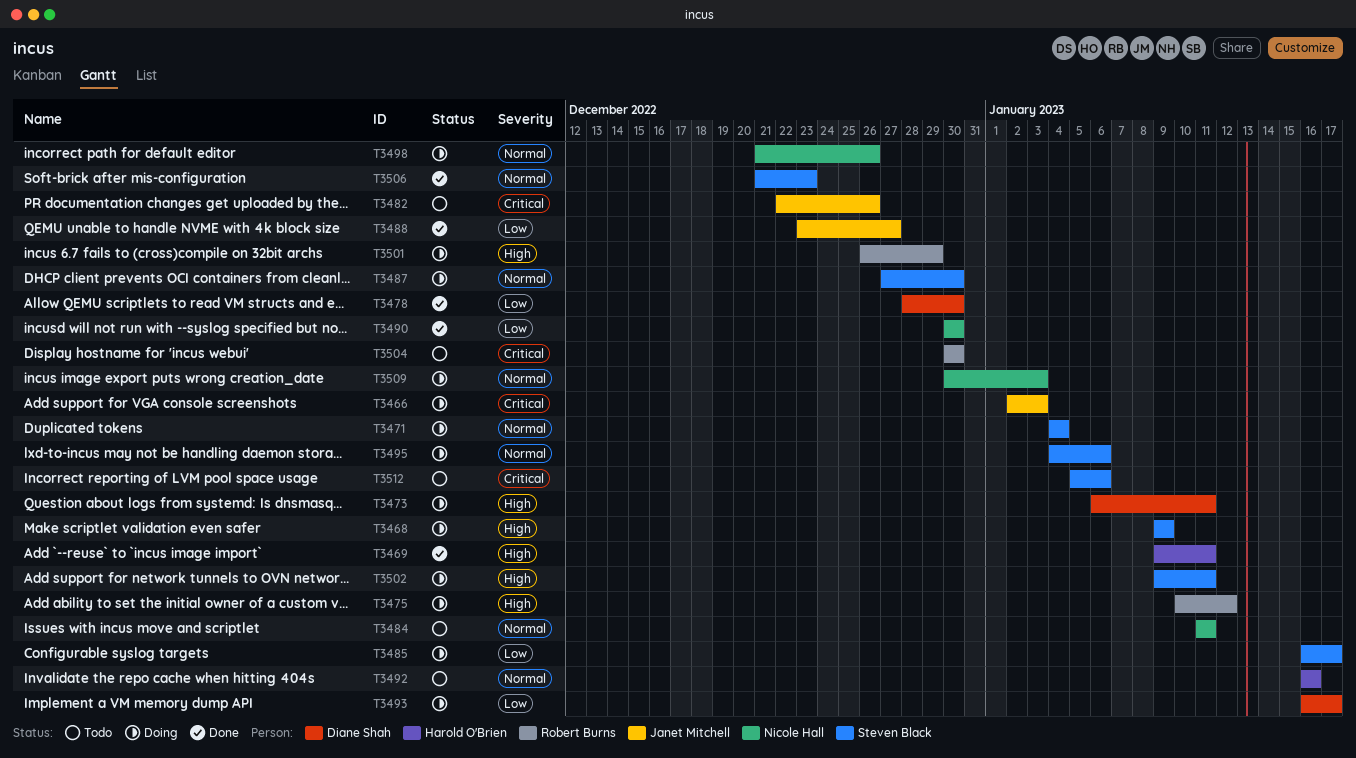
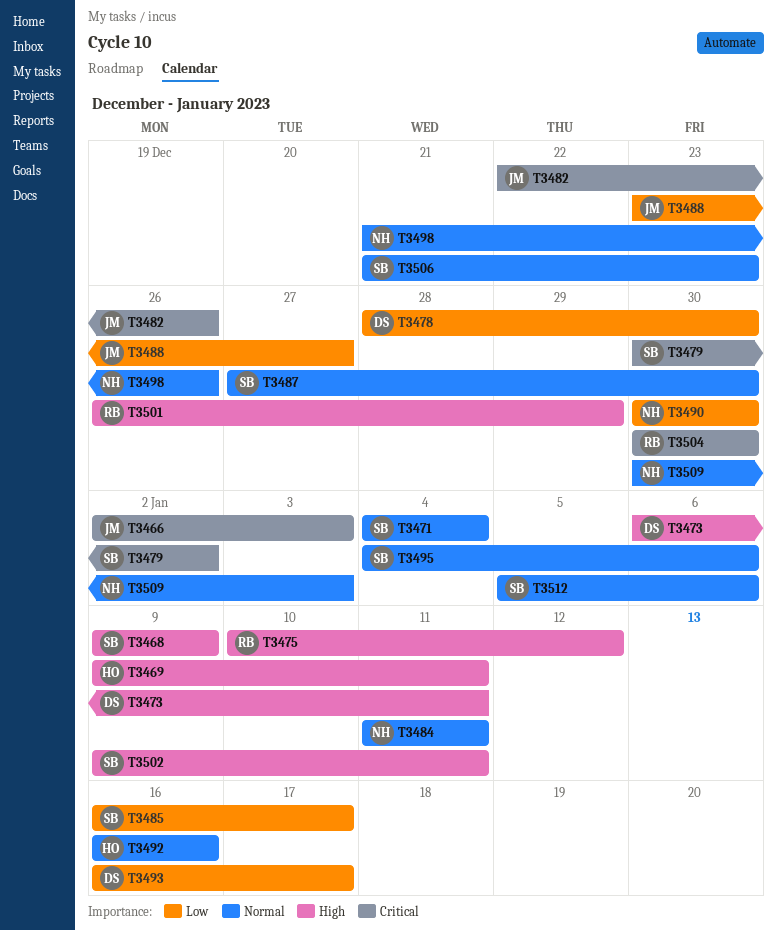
T3479: none -> present
T3512, priority: Critical -> Normal

